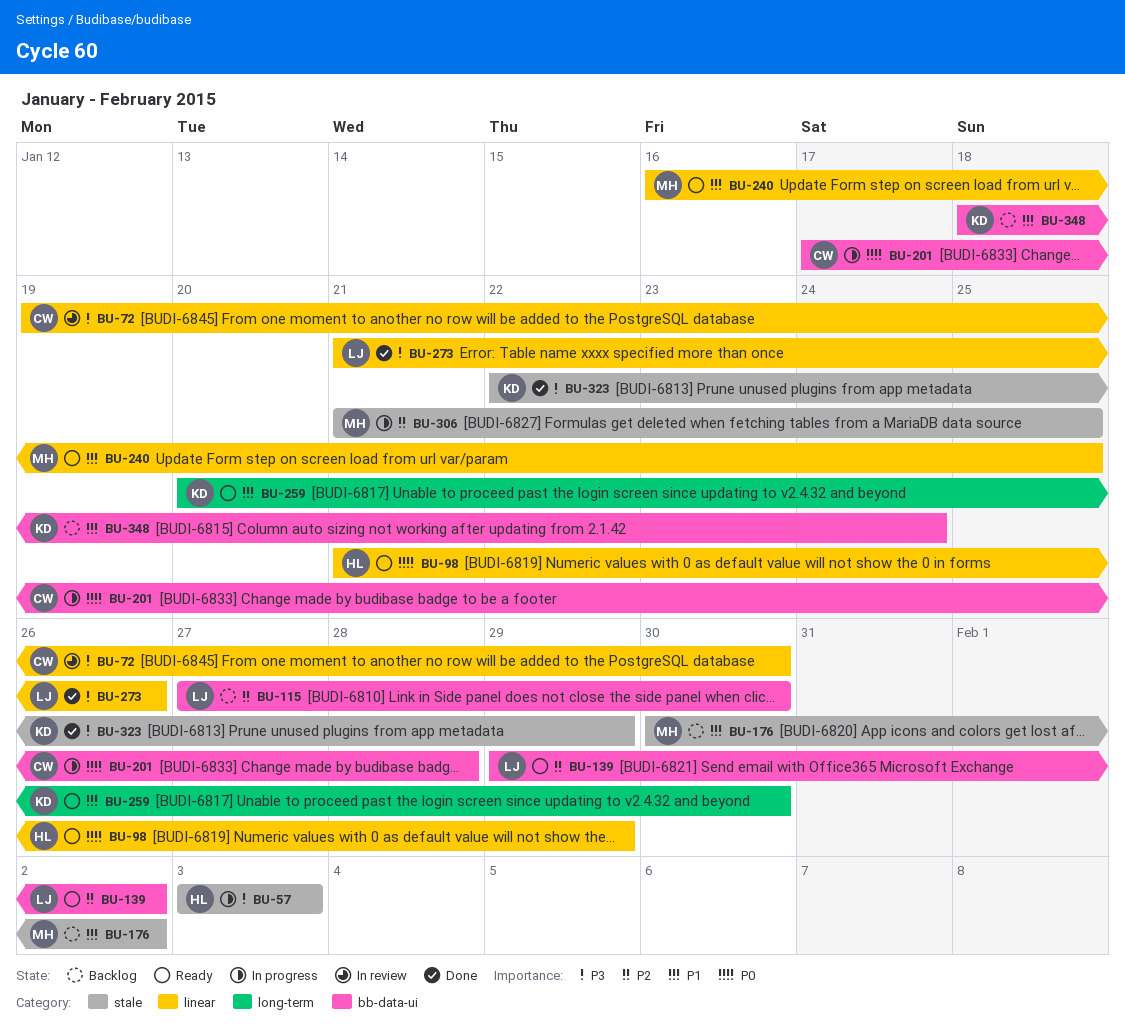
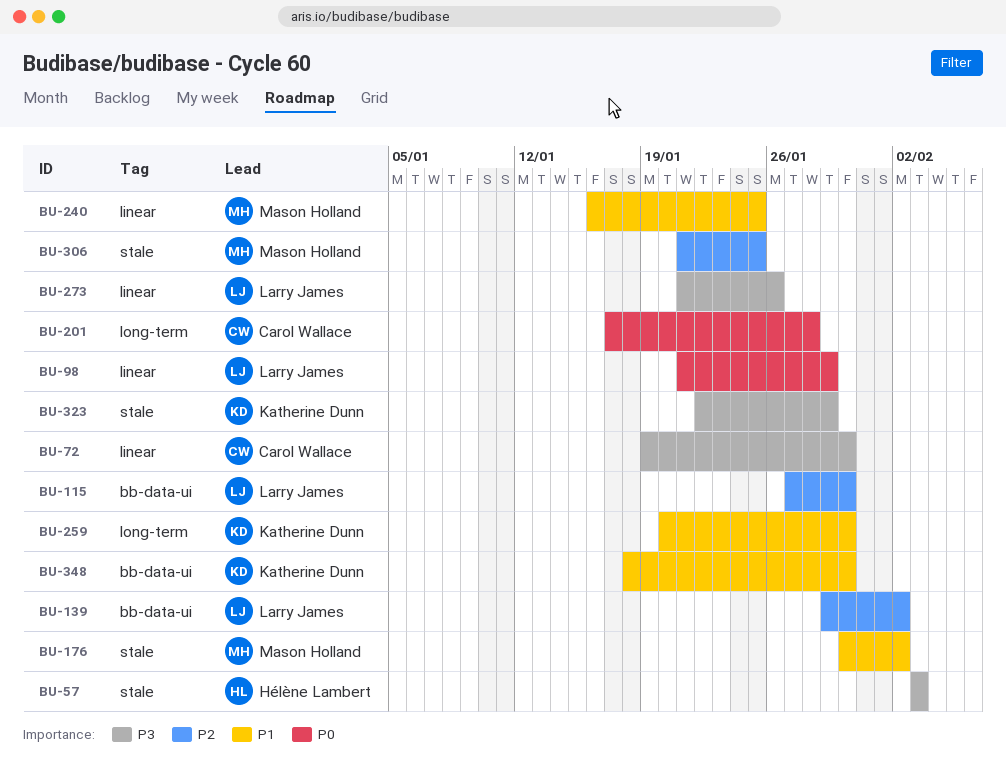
BU-98, owner: Hélène Lambert -> Larry James
BU-201, label: bb-data-ui -> long-term
BU-348, due: Jan 24 -> Jan 30

